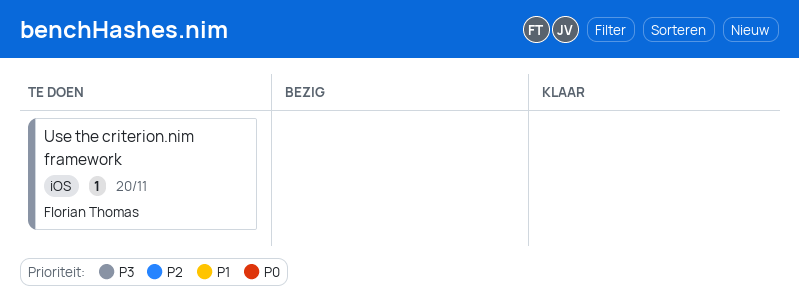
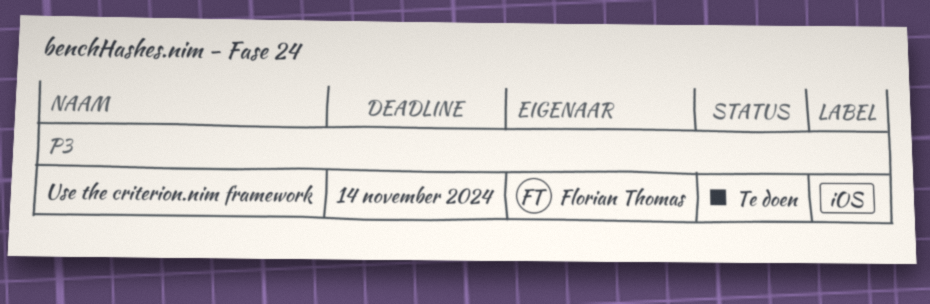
Use the criterion.nim framework, due: Nov 20 -> Nov 14

